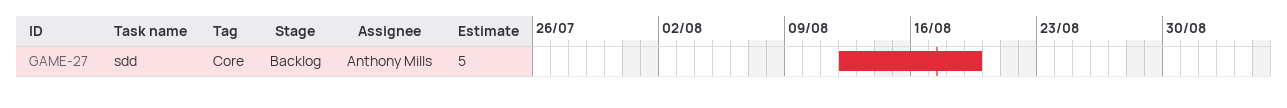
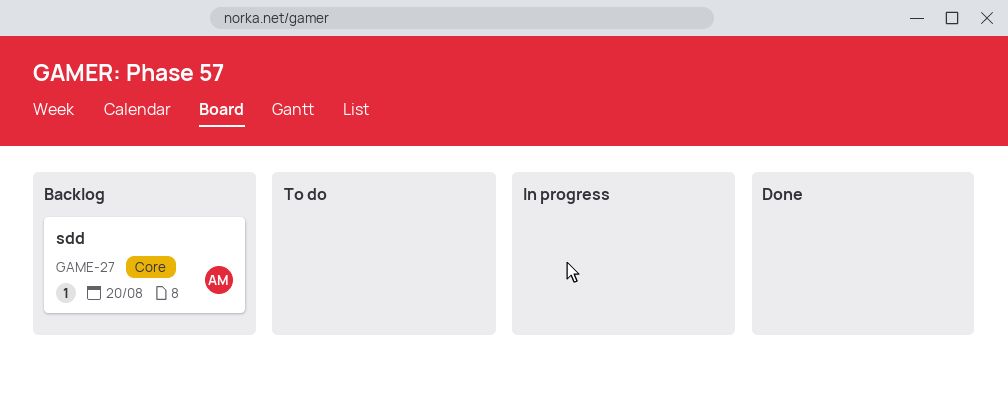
GAME-27, estimate: 5 -> 1
GAME-27, due: Aug 19 -> Aug 20

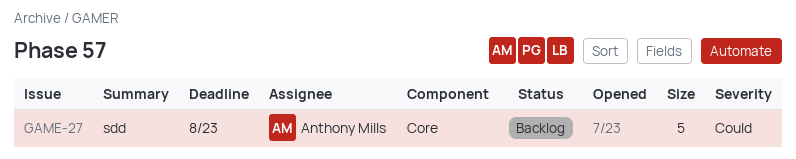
GAME-27, estimate: 1 -> 5
GAME-27, due: Aug 20 -> Aug 23

